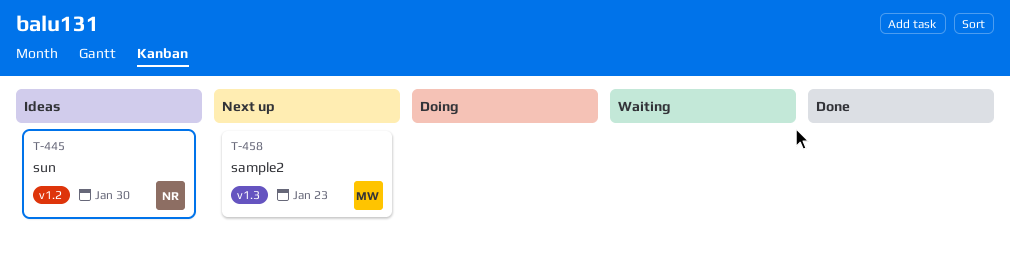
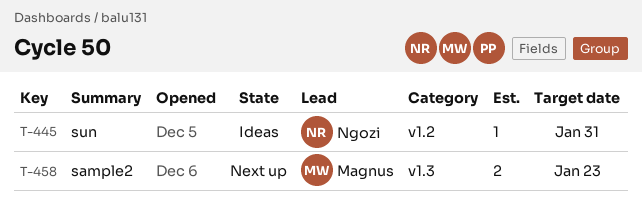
T-445, due: Jan 30 -> Jan 31

